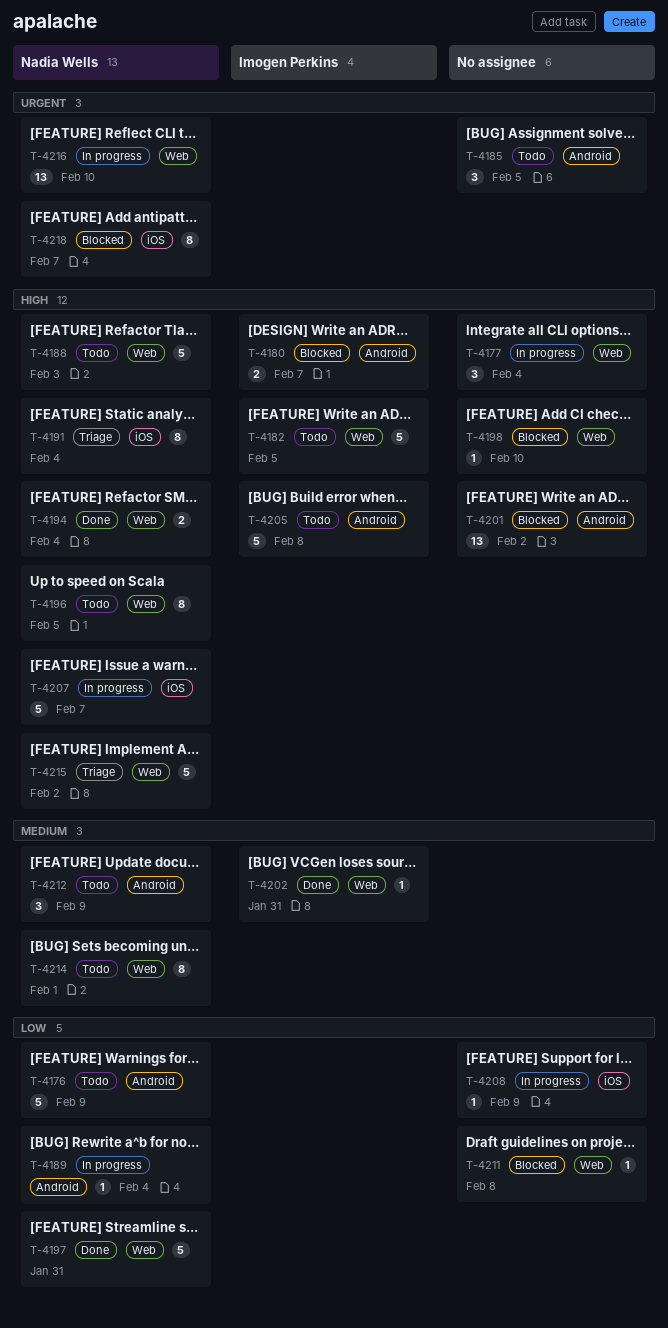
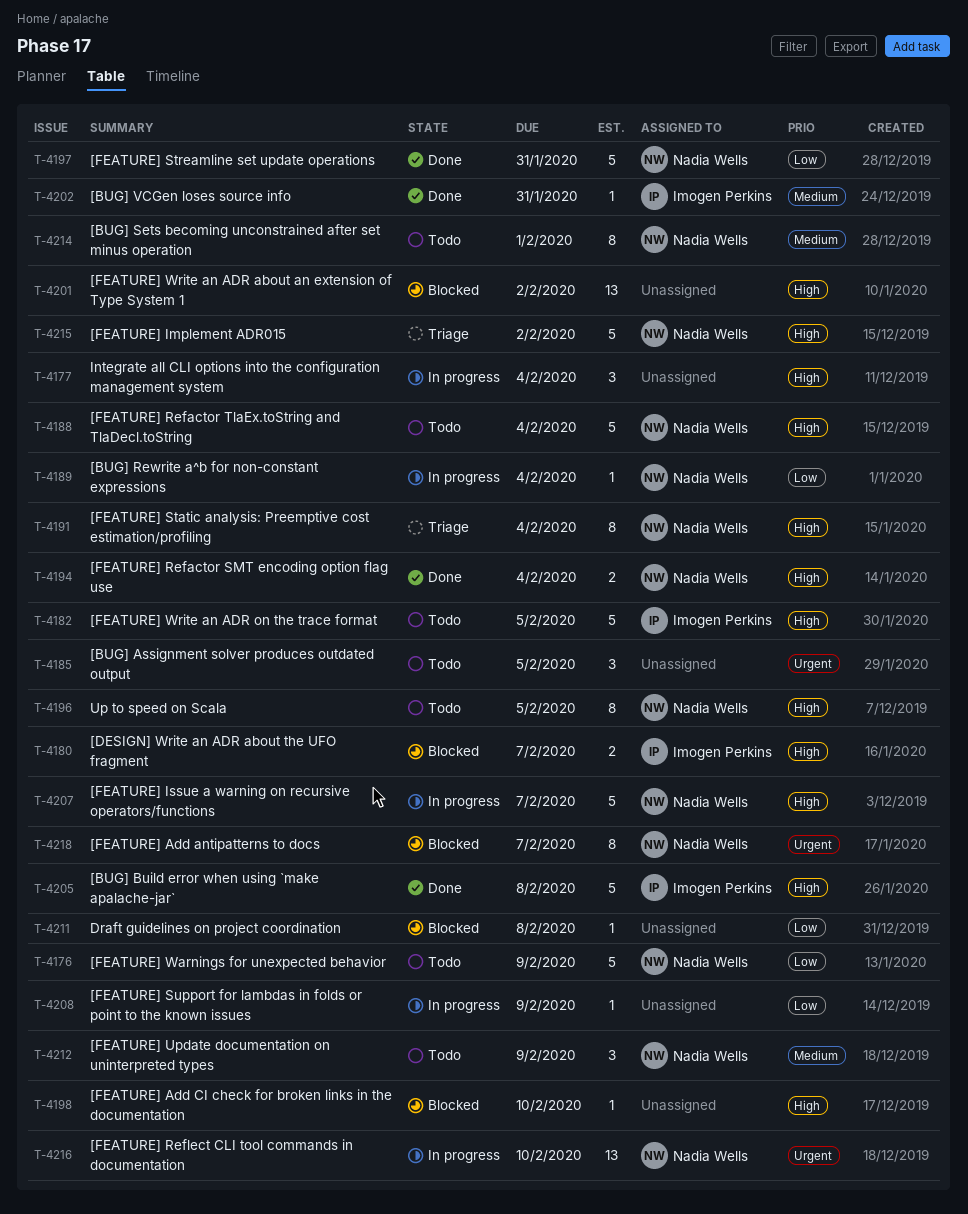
T-4188, due: Feb 3 -> Feb 4
T-4205, status: Todo -> Done

